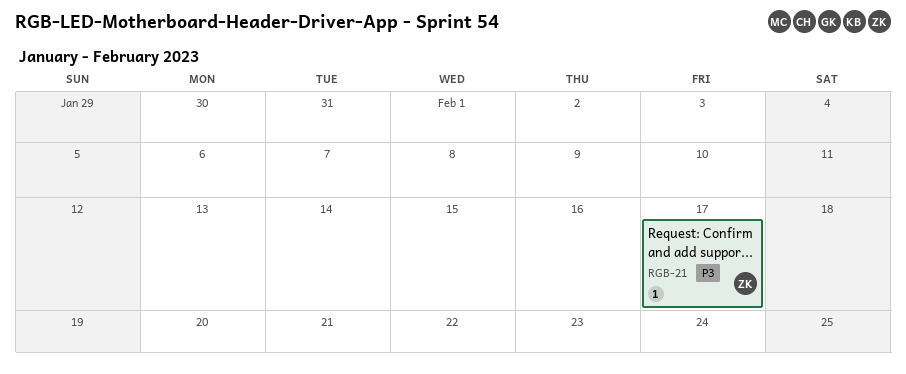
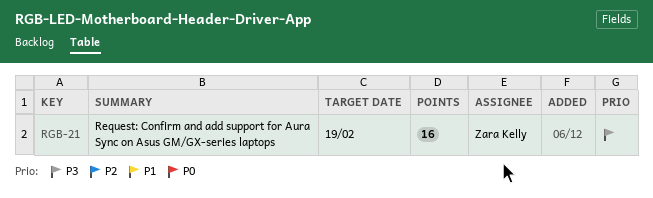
RGB-21, estimate: 1 -> 16
RGB-21, due: Feb 17 -> Feb 19

